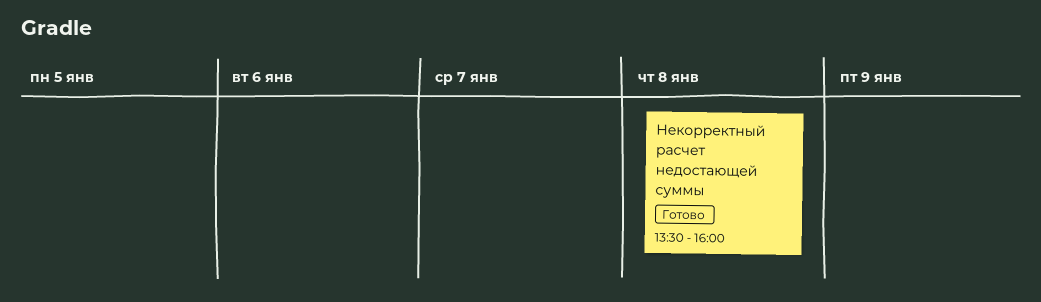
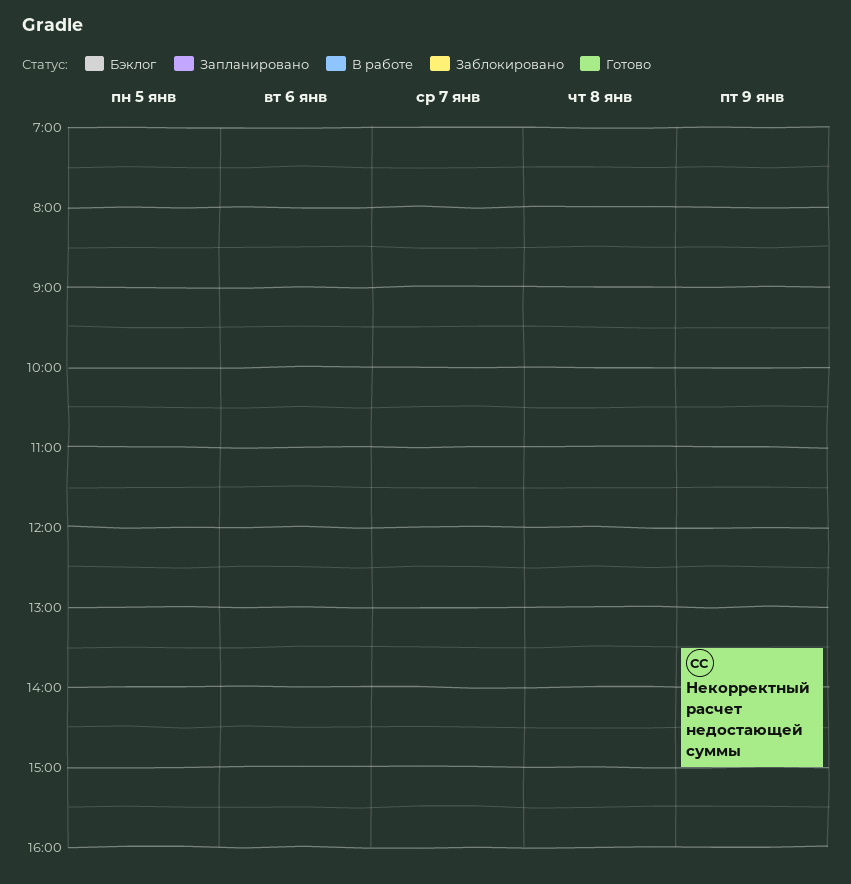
Некорректный расчет недостающей суммы, day: Jan 8 -> Jan 9
Некорректный расчет недостающей суммы, ends: 16:00 -> 15:00

